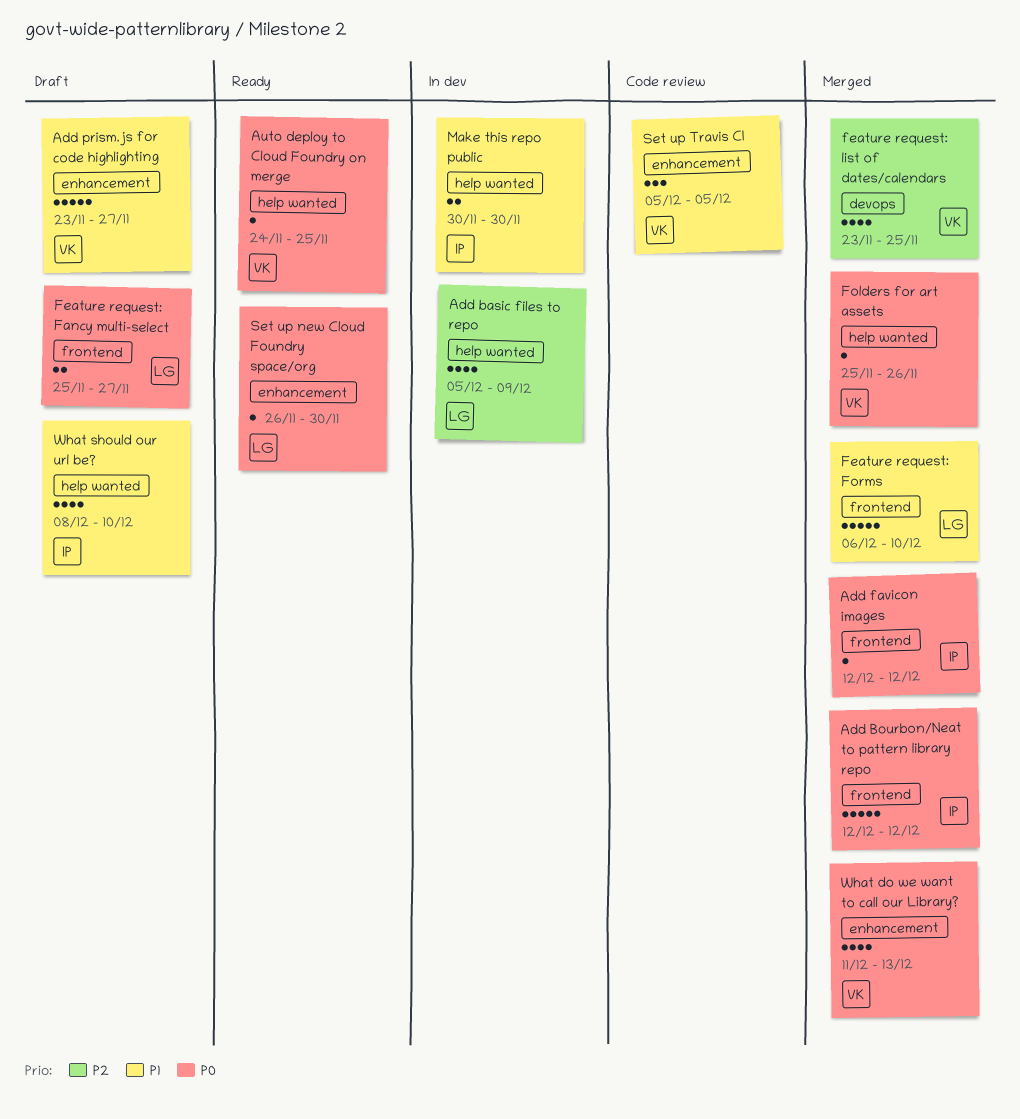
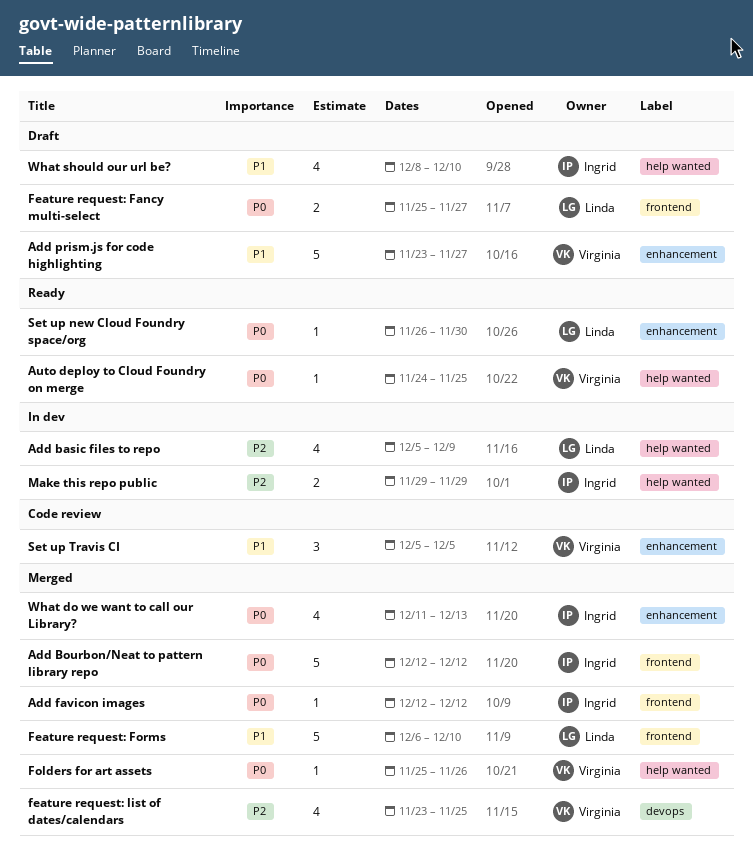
Make this repo public, priority: P1 -> P2
Make this repo public, start: Nov 30 -> Nov 29
Make this repo public, due: Nov 30 -> Nov 29
What do we want to call our Library?, owner: Virginia -> Ingrid

